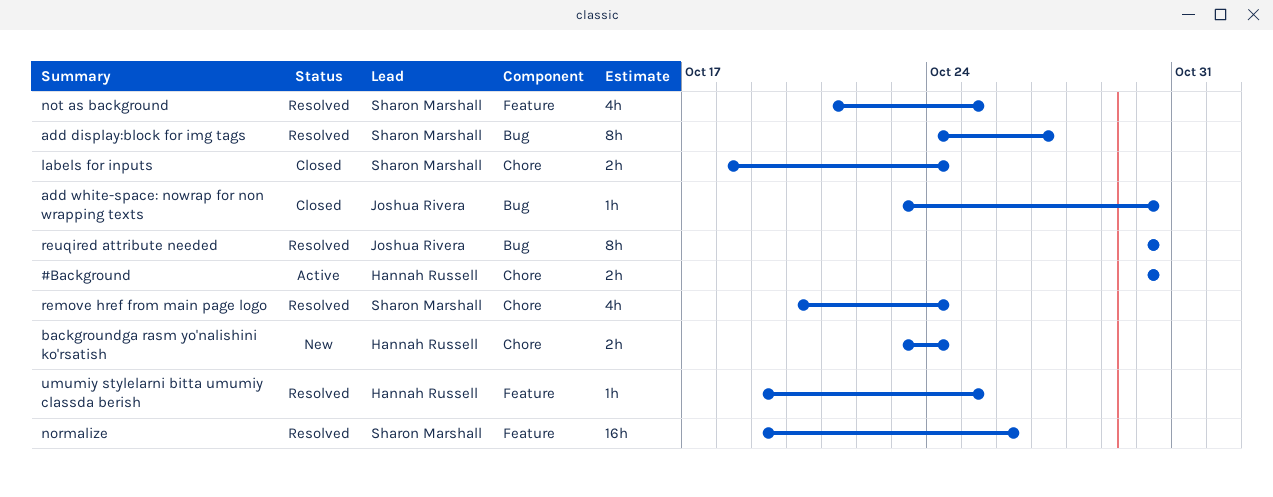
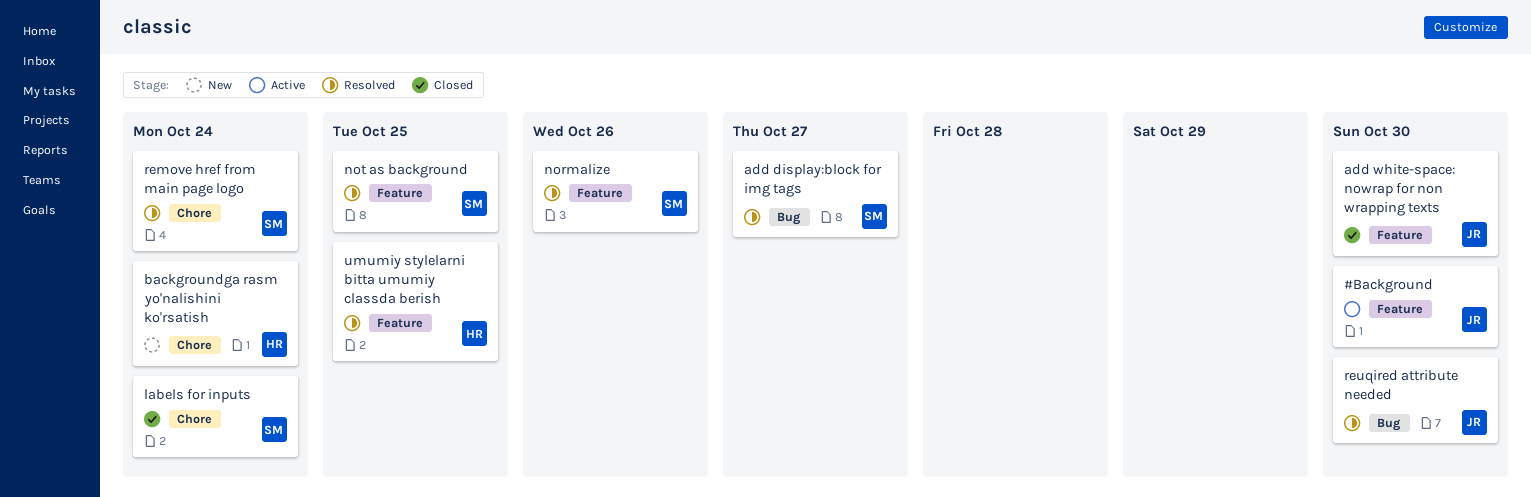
#Background, owner: Hannah Russell -> Joshua Rivera
#Background, label: Chore -> Feature
add white-space: nowrap for non wrapping texts, label: Bug -> Feature

